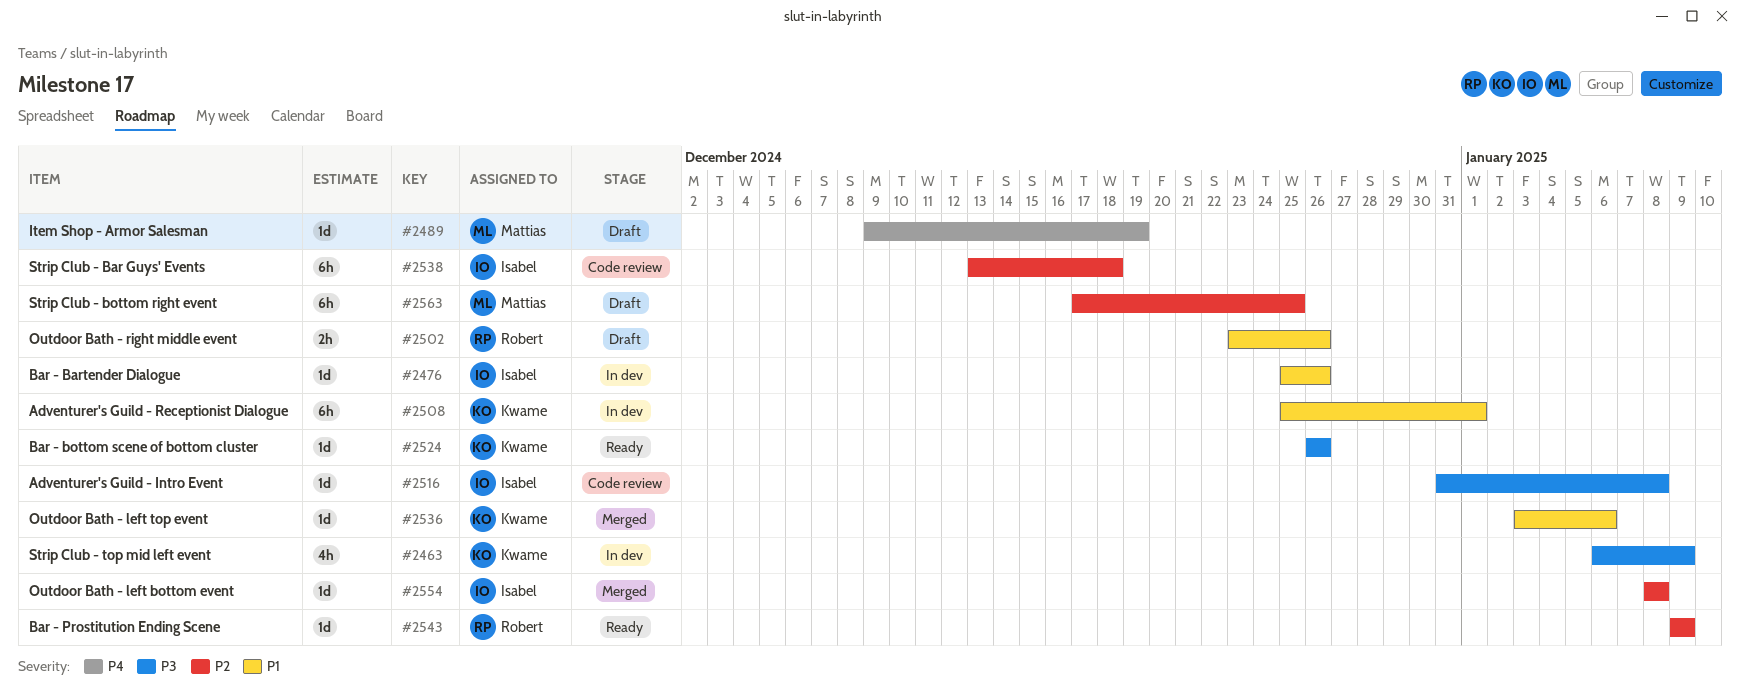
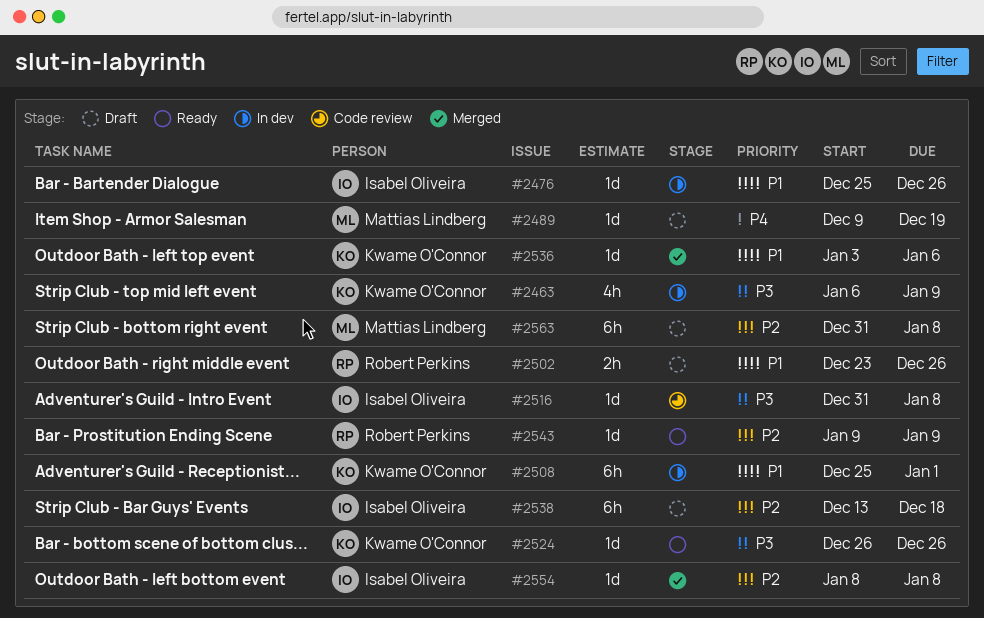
#2538, status: Code review -> Draft
#2563, start: Dec 17 -> Dec 31
#2563, due: Dec 25 -> Jan 8

